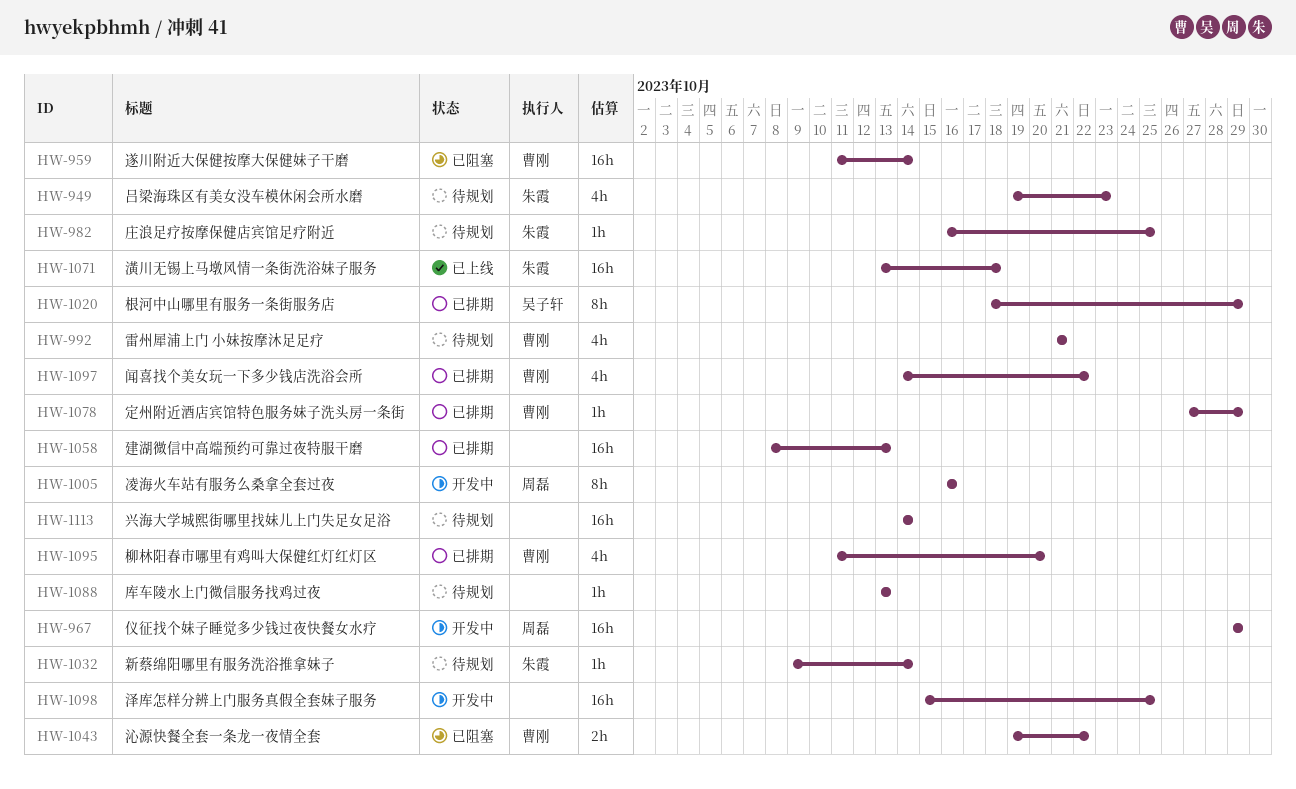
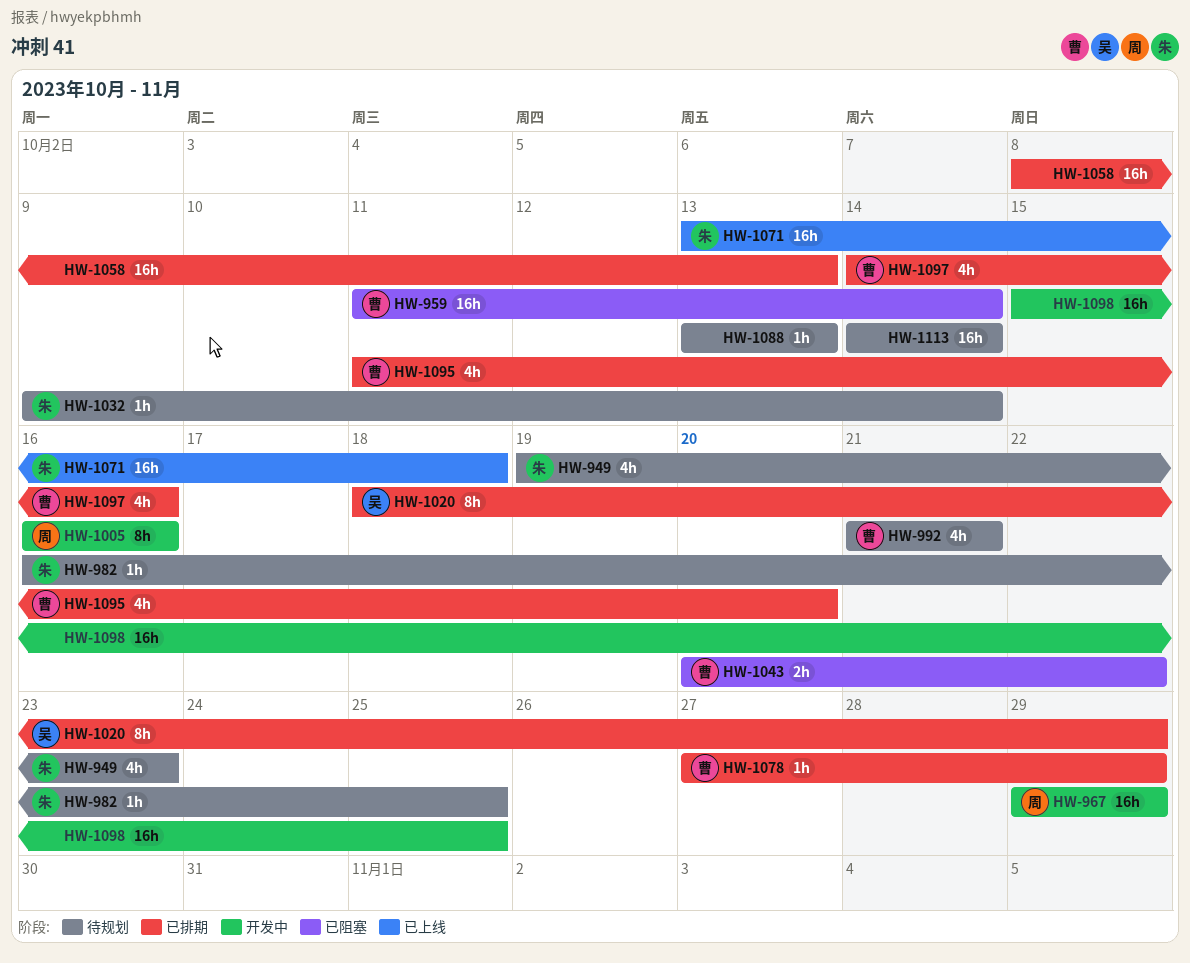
HW-1043, start: Oct 19 -> Oct 20
HW-1097, due: Oct 22 -> Oct 16

